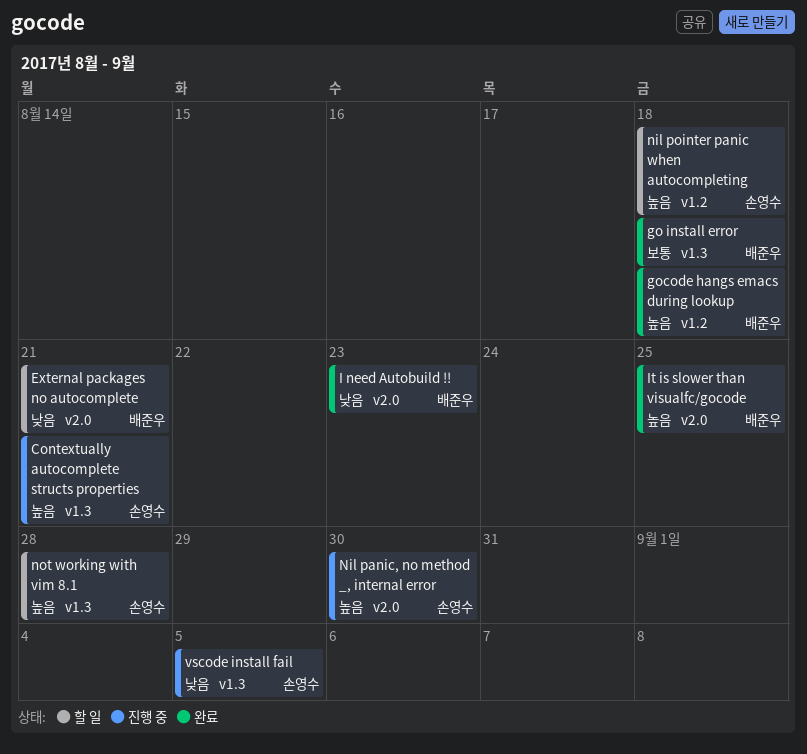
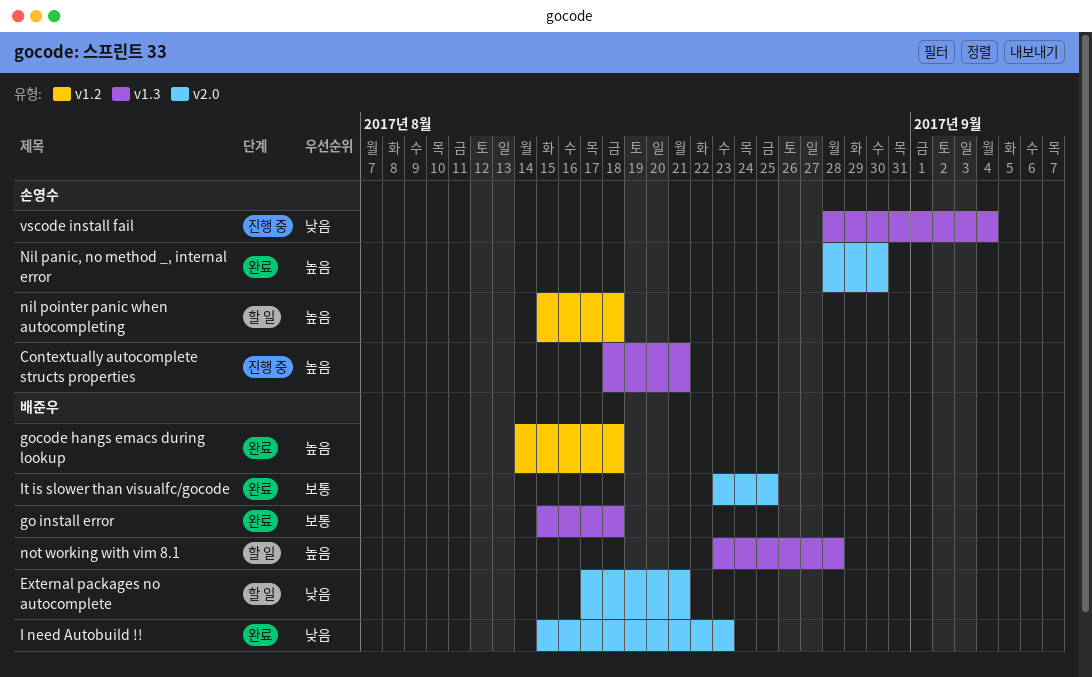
It is slower than visualfc/gocode, priority: 높음 -> 보통
Nil panic, no method _, internal error, status: 진행 중 -> 완료
not working with vim 8.1, owner: 손영수 -> 배준우
vscode install fail, due: Sep 5 -> Sep 4

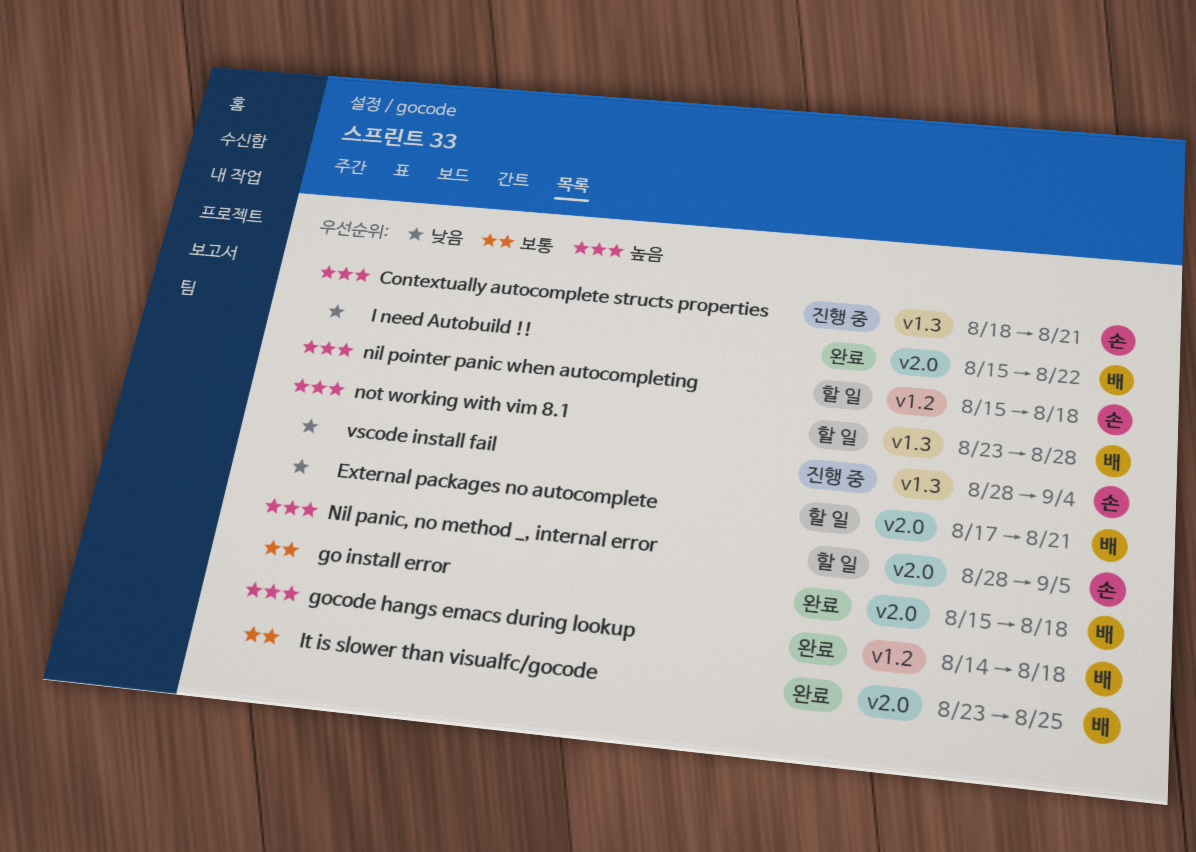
go install error, label: v1.3 -> v2.0
I need Autobuild !!, due: Aug 23 -> Aug 22
Nil panic, no method _, internal error, status: 완료 -> 할 일
Nil panic, no method _, internal error, due: Aug 30 -> Sep 5

